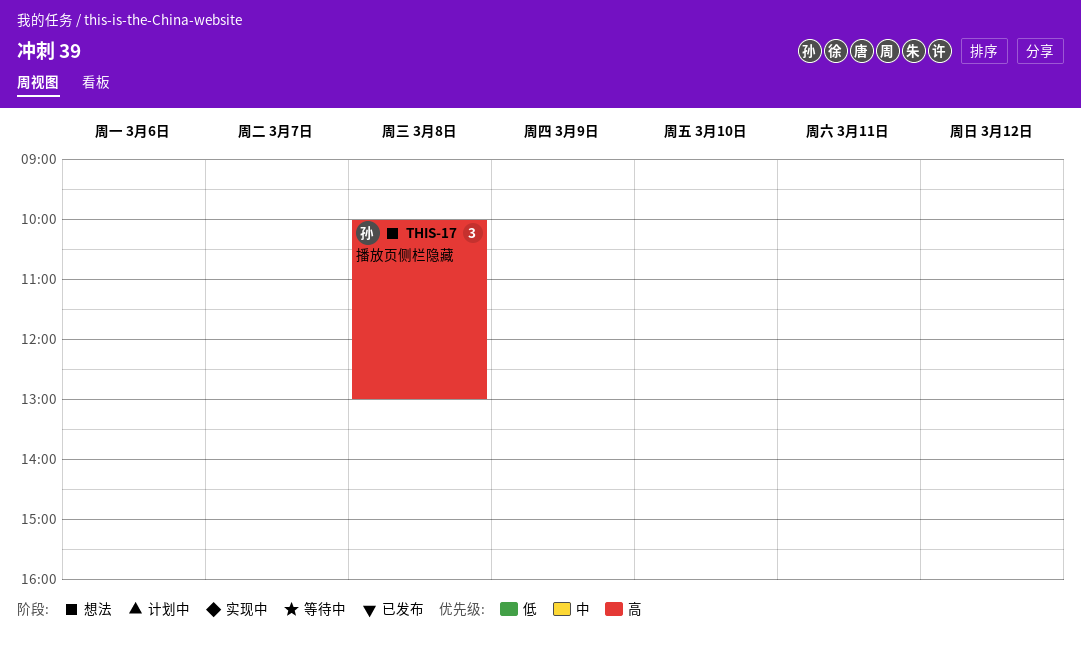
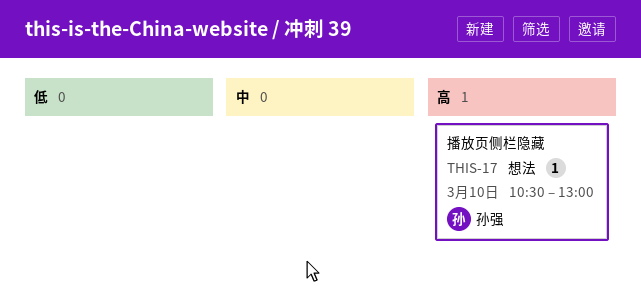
THIS-17, estimate: 3 -> 1
THIS-17, day: Mar 8 -> Mar 10
THIS-17, begins: 10:00 -> 10:30

